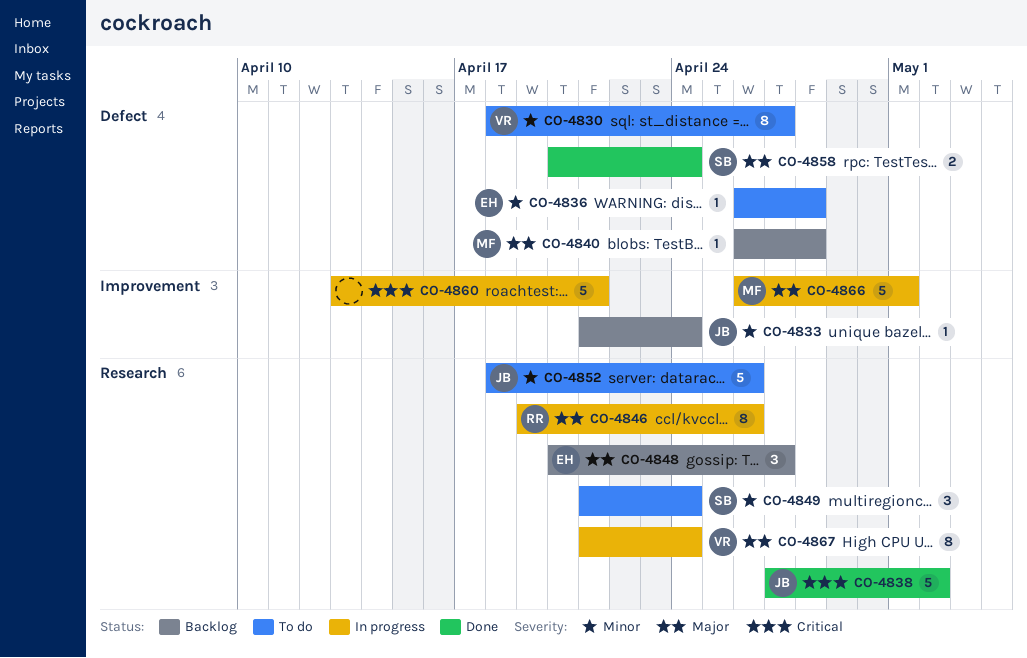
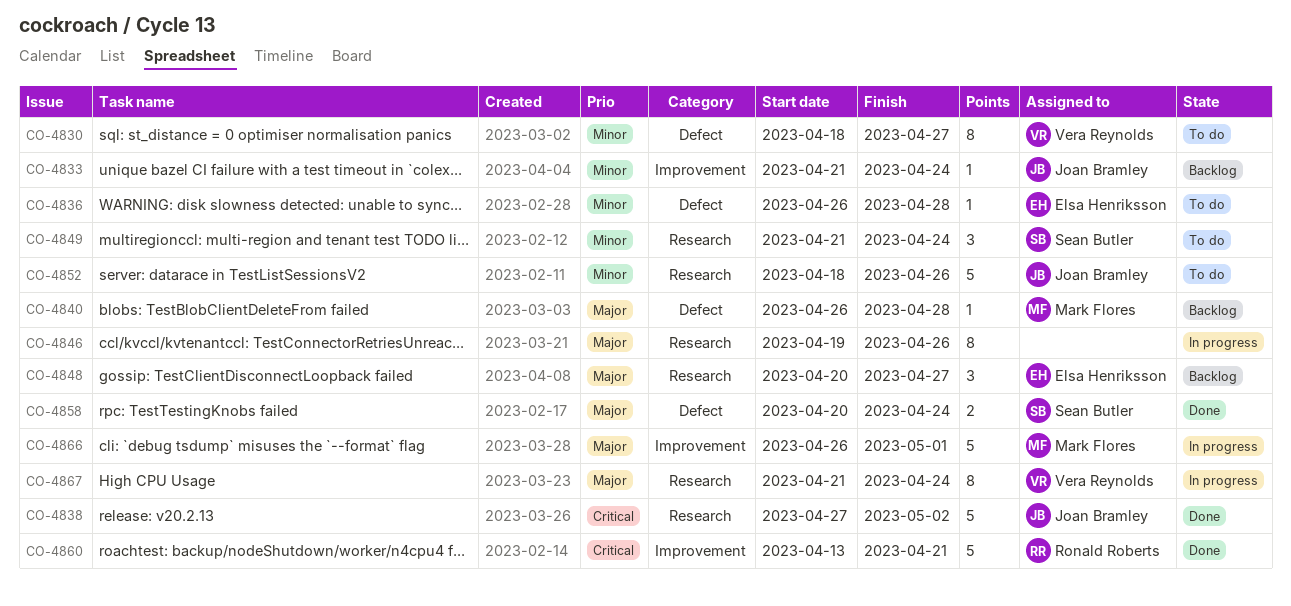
CO-4846, owner: Ronald Roberts -> none
CO-4860, status: In progress -> Done
CO-4860, owner: none -> Ronald Roberts

